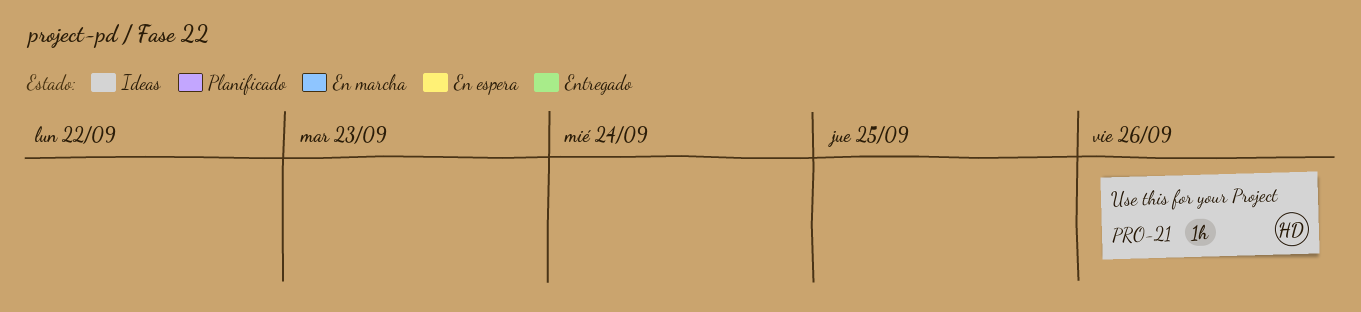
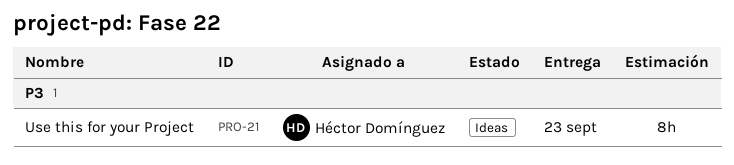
PRO-21, estimate: 1h -> 8h
PRO-21, due: Sep 26 -> Sep 23

